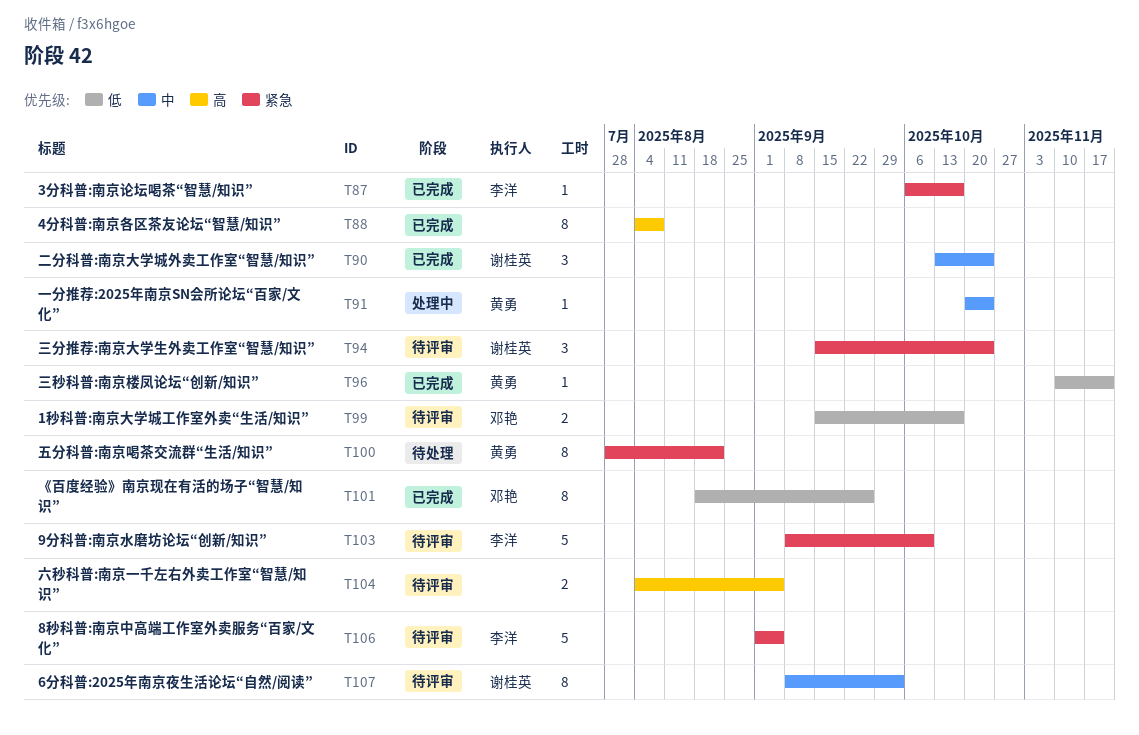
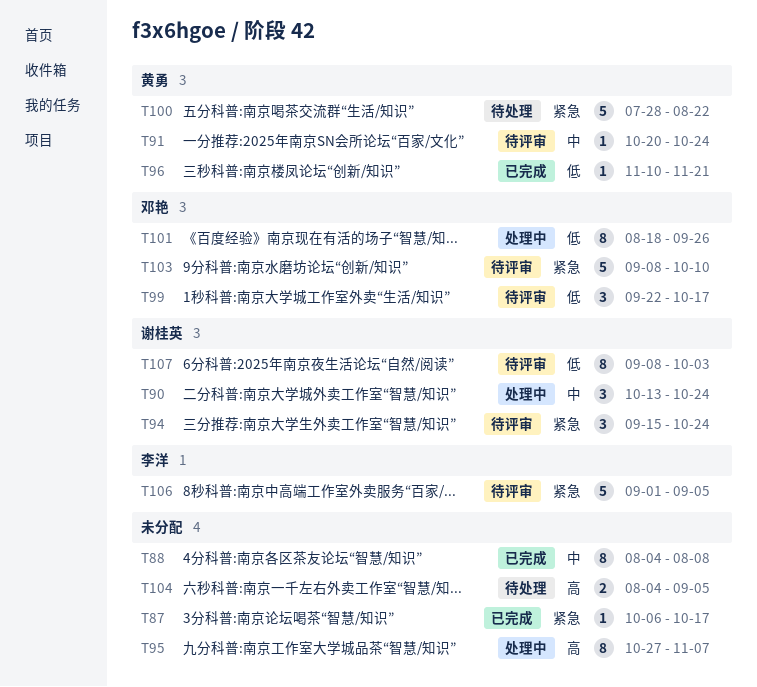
T87, owner: 李洋 -> none
T88, priority: 高 -> 中
T90, status: 已完成 -> 处理中
T91, status: 处理中 -> 待评审
T95: none -> present
T99, estimate: 2 -> 3
T99, start: Sep 15 -> Sep 22
T100, estimate: 8 -> 5
T101, status: 已完成 -> 处理中
T103, owner: 李洋 -> 邓艳
T104, status: 待评审 -> 待处理
T107, priority: 中 -> 低

